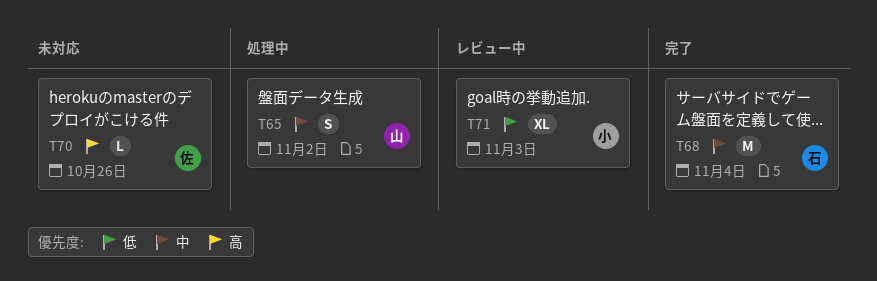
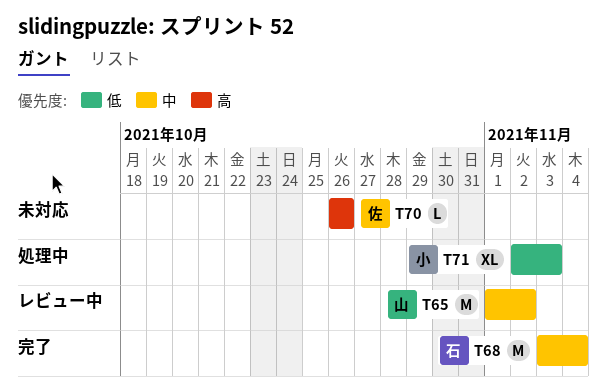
T65, status: 処理中 -> レビュー中
T65, estimate: S -> M
T71, status: レビュー中 -> 処理中

